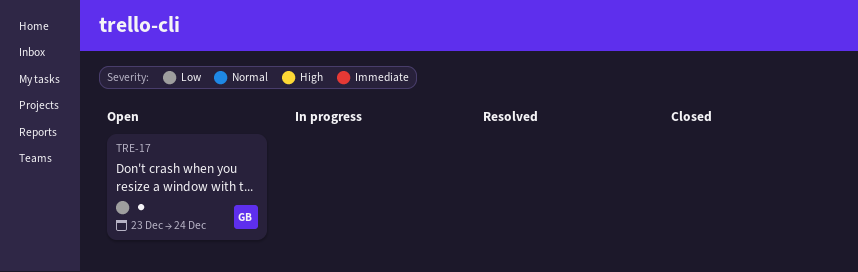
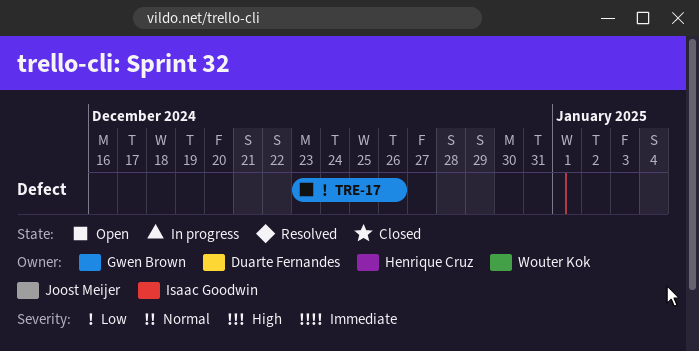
TRE-17, due: Dec 24 -> Dec 26

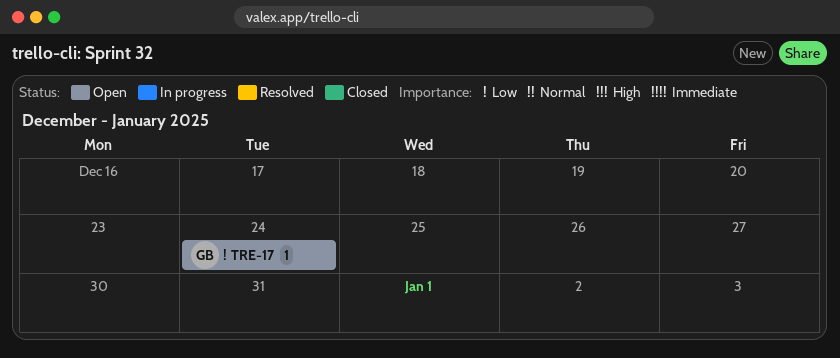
TRE-17, start: Dec 23 -> Dec 24
TRE-17, due: Dec 26 -> Dec 24

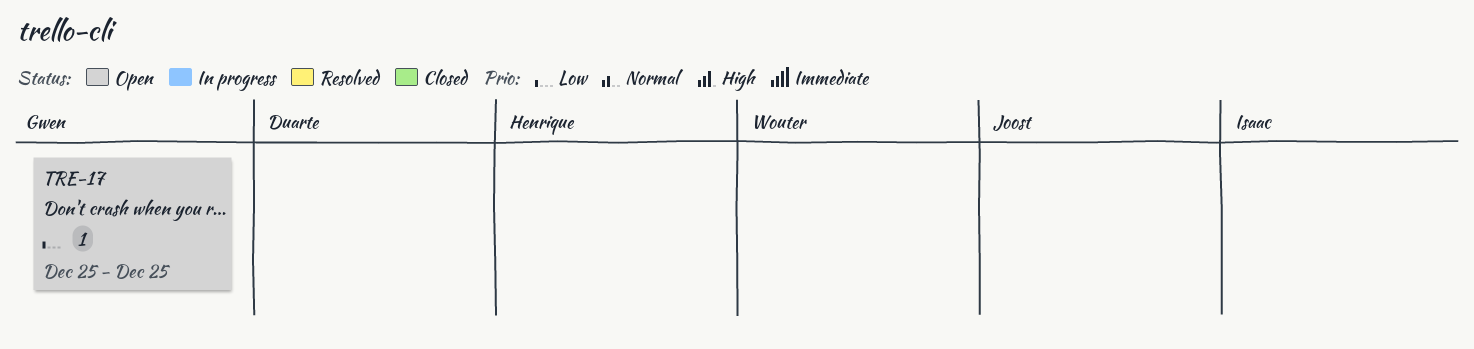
TRE-17, start: Dec 24 -> Dec 25
TRE-17, due: Dec 24 -> Dec 25

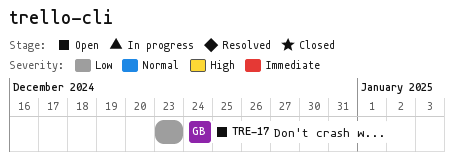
TRE-17, start: Dec 25 -> Dec 23
TRE-17, due: Dec 25 -> Dec 23

